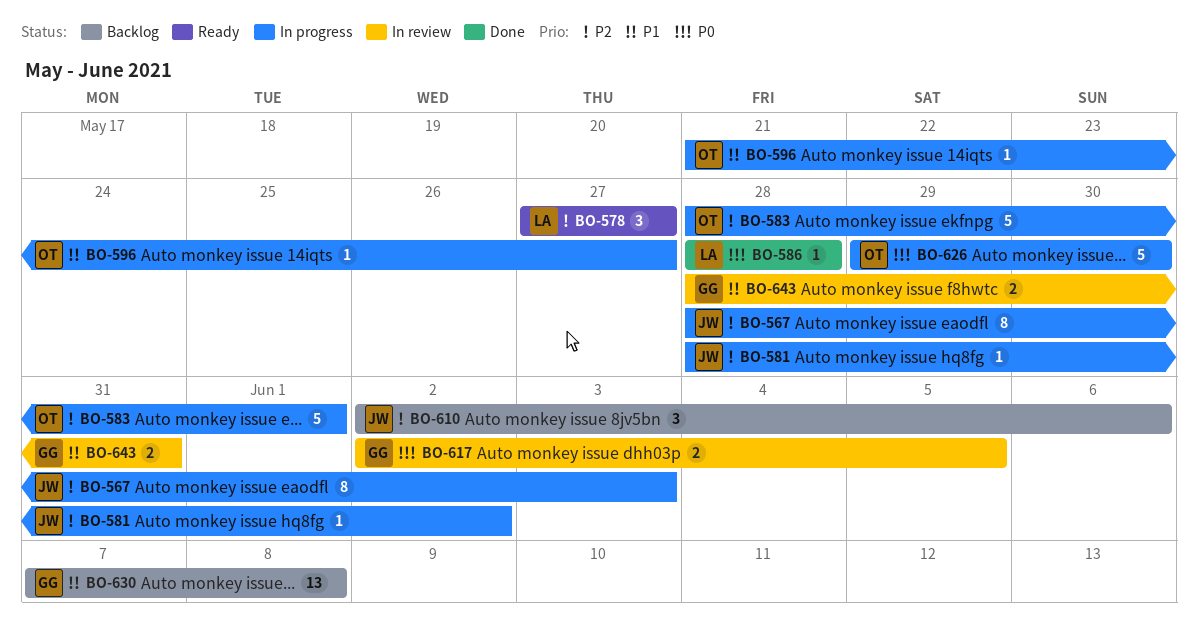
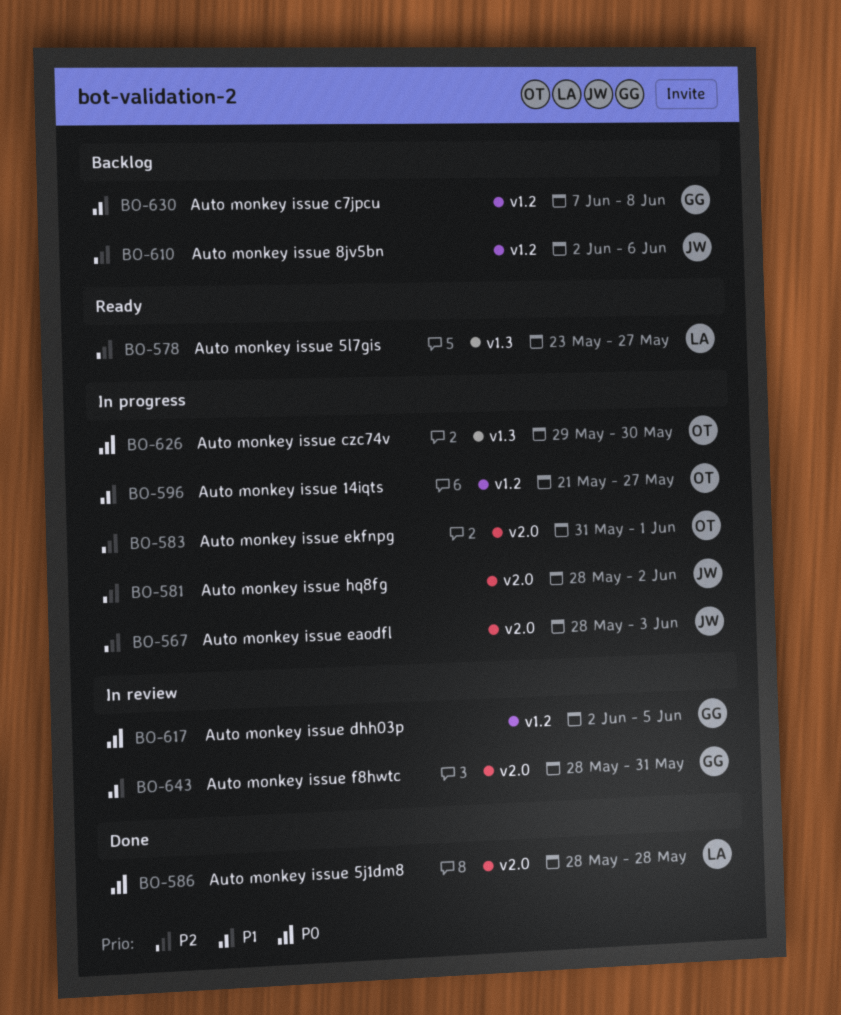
BO-578, start: May 27 -> May 23
BO-583, start: May 28 -> May 31

